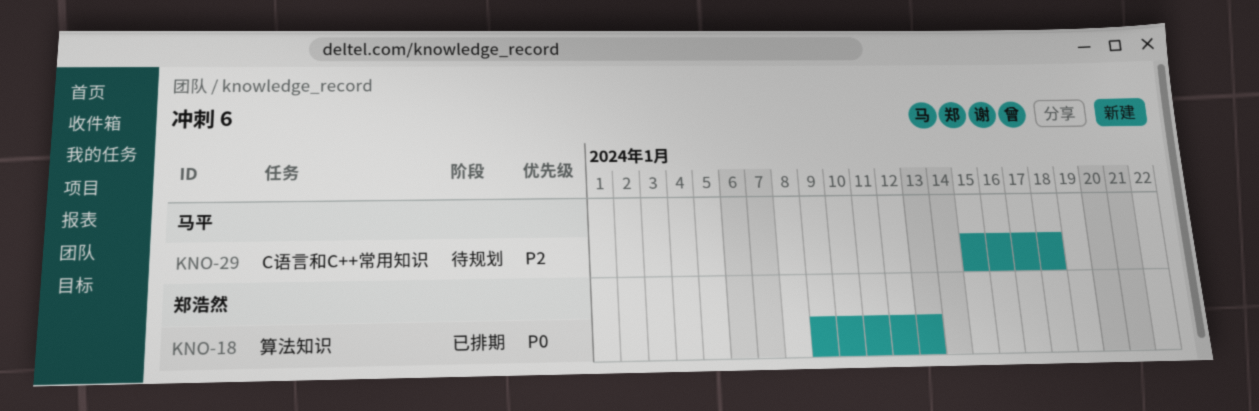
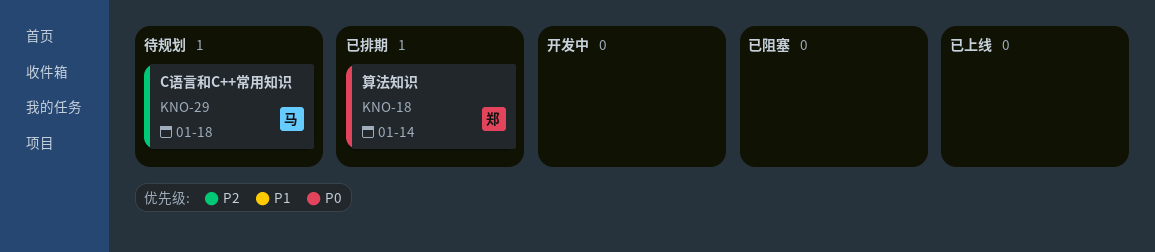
KNO-18, due: Jan 13 -> Jan 14

